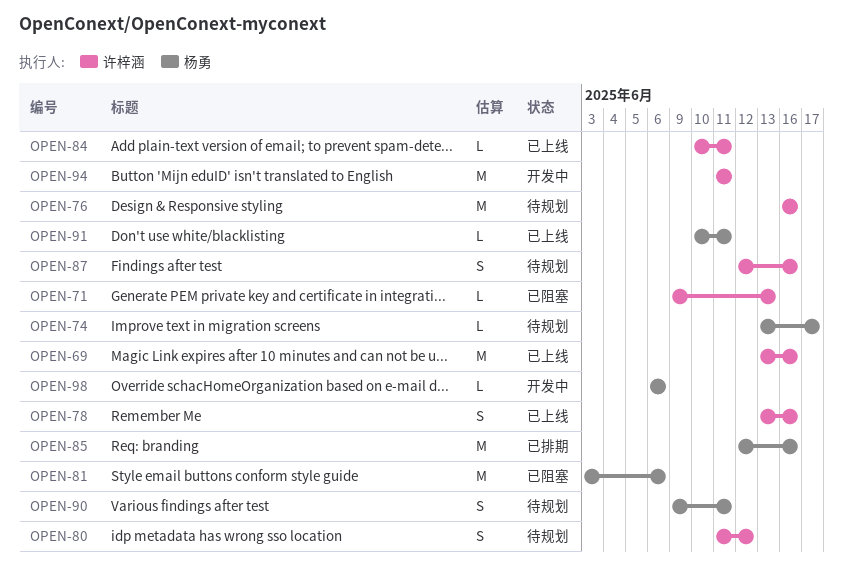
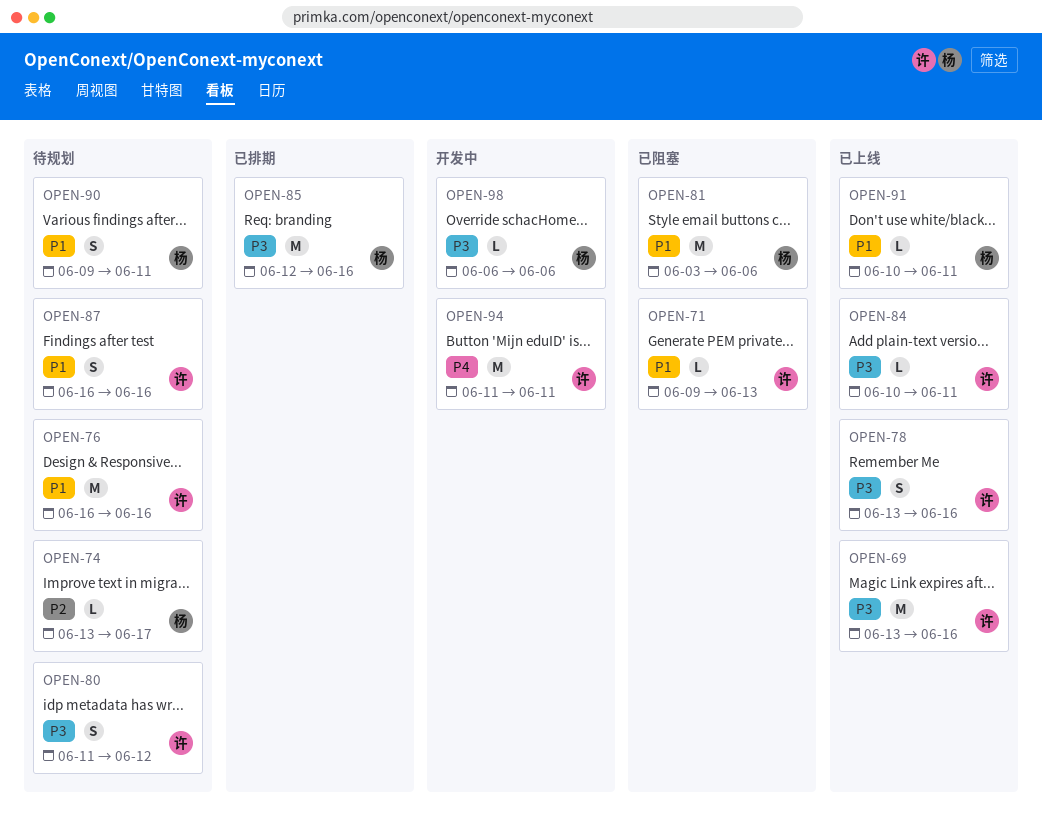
OPEN-87, start: Jun 12 -> Jun 16

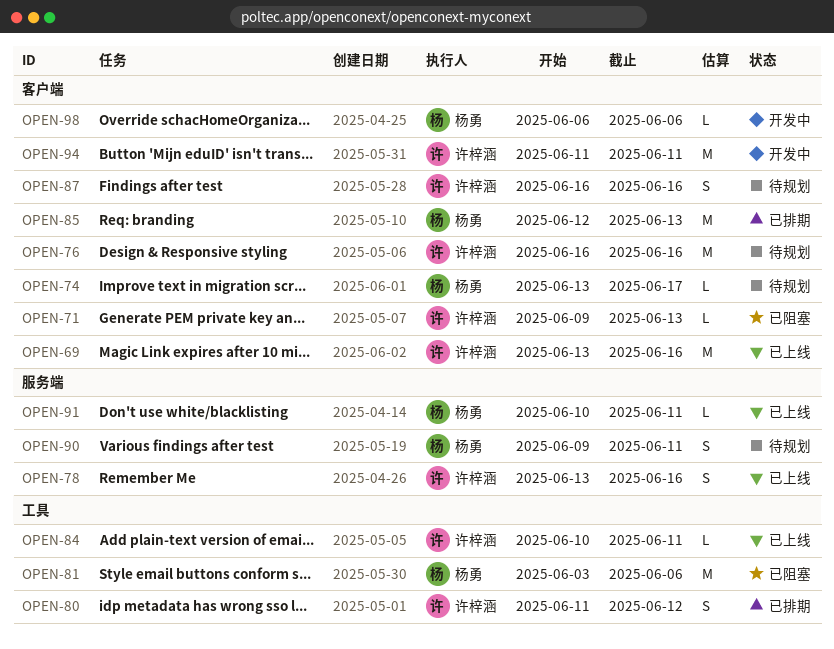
OPEN-80, status: 待规划 -> 已排期
OPEN-85, due: Jun 16 -> Jun 13

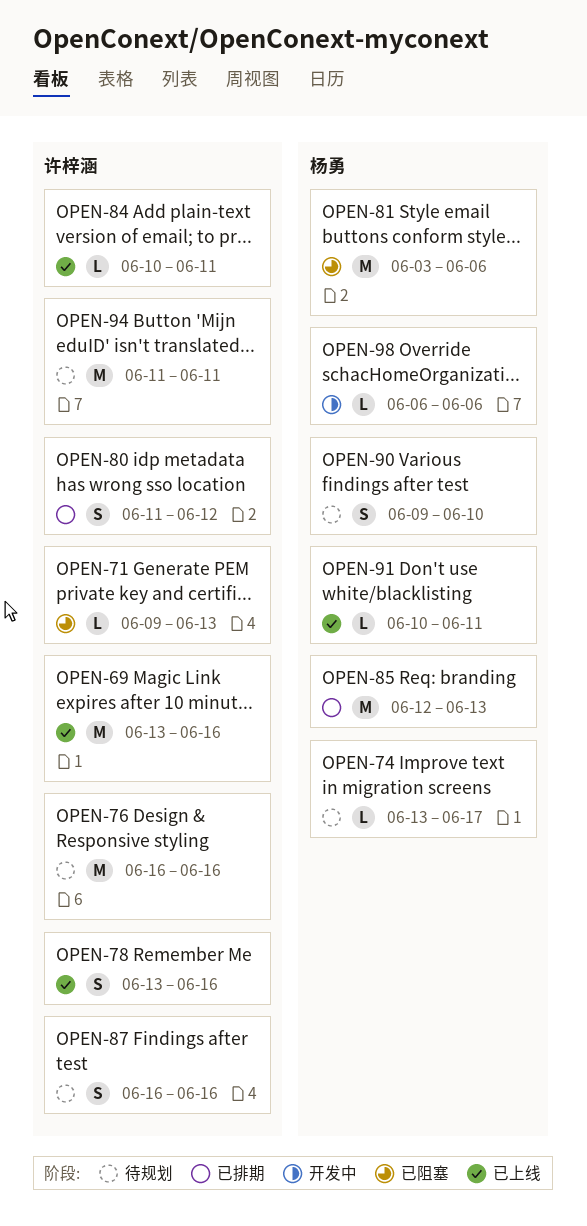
OPEN-90, due: Jun 11 -> Jun 10
OPEN-94, status: 开发中 -> 待规划

